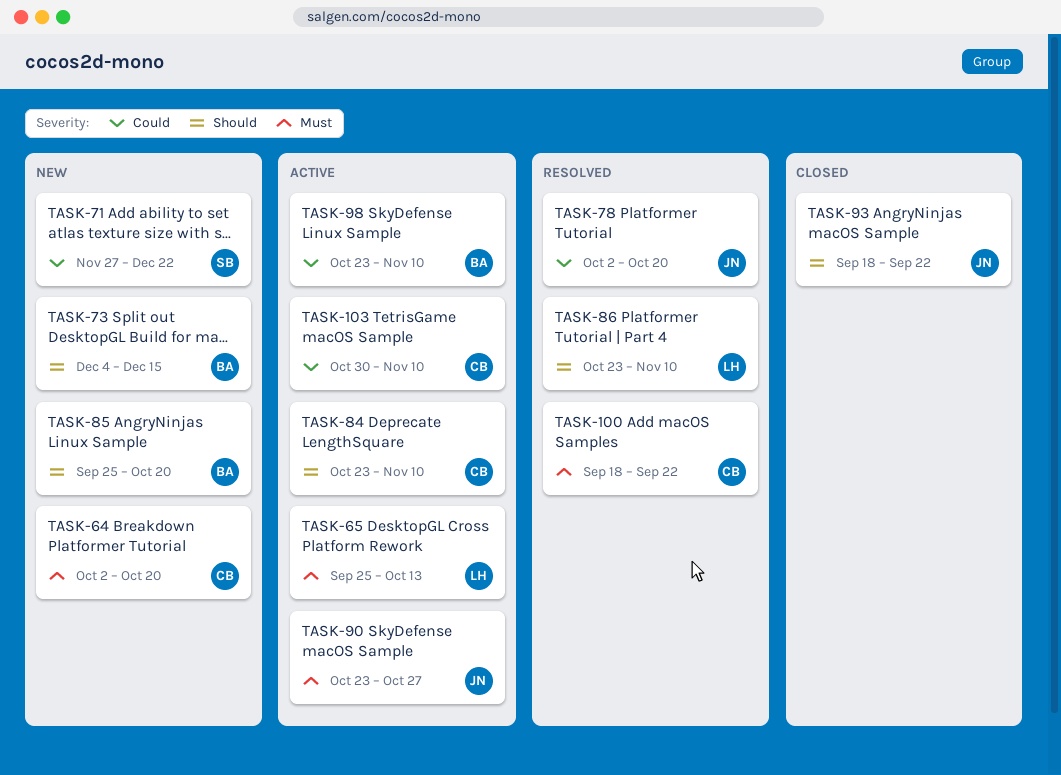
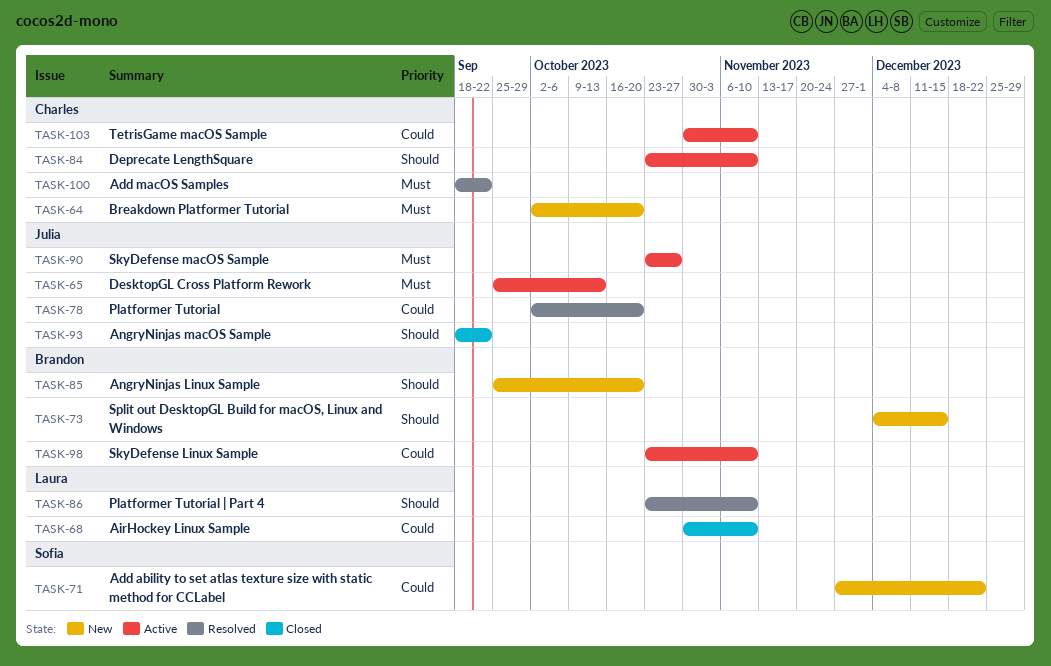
TASK-65, owner: Laura -> Julia
TASK-68: none -> present

